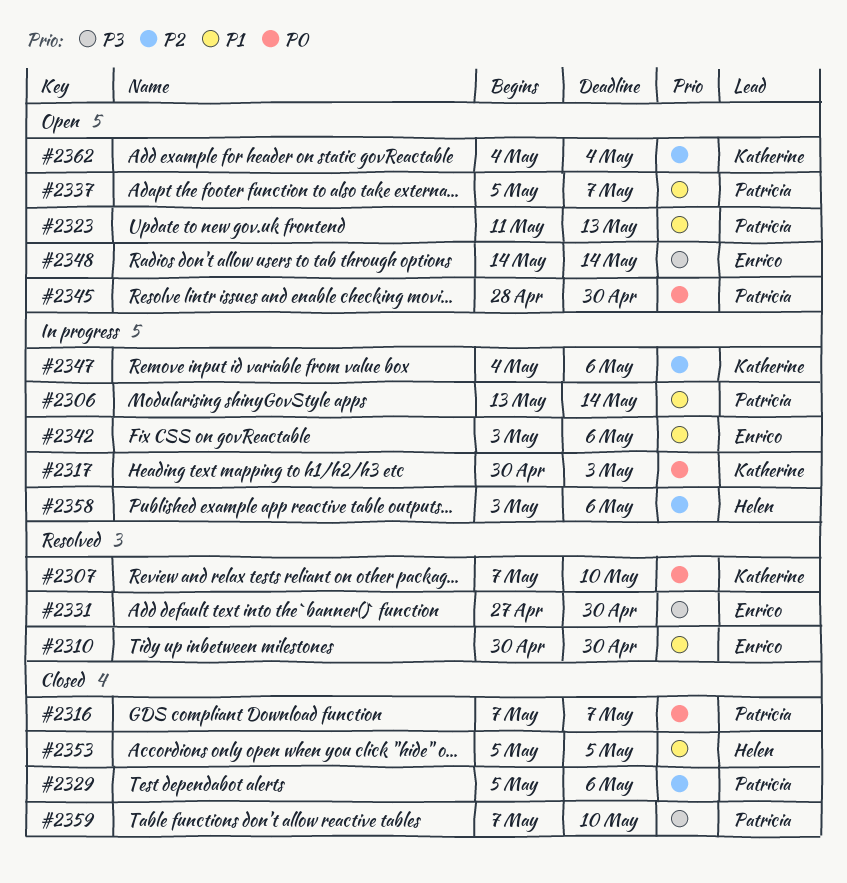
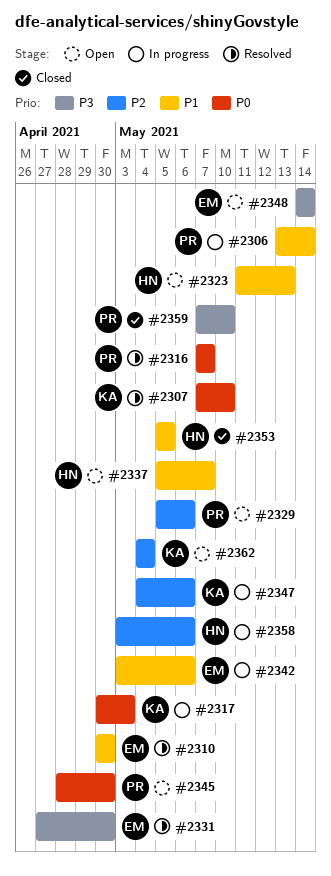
#2316, status: Closed -> Resolved
#2323, owner: Patricia -> Helen
#2329, status: Closed -> Open
#2337, owner: Patricia -> Helen

